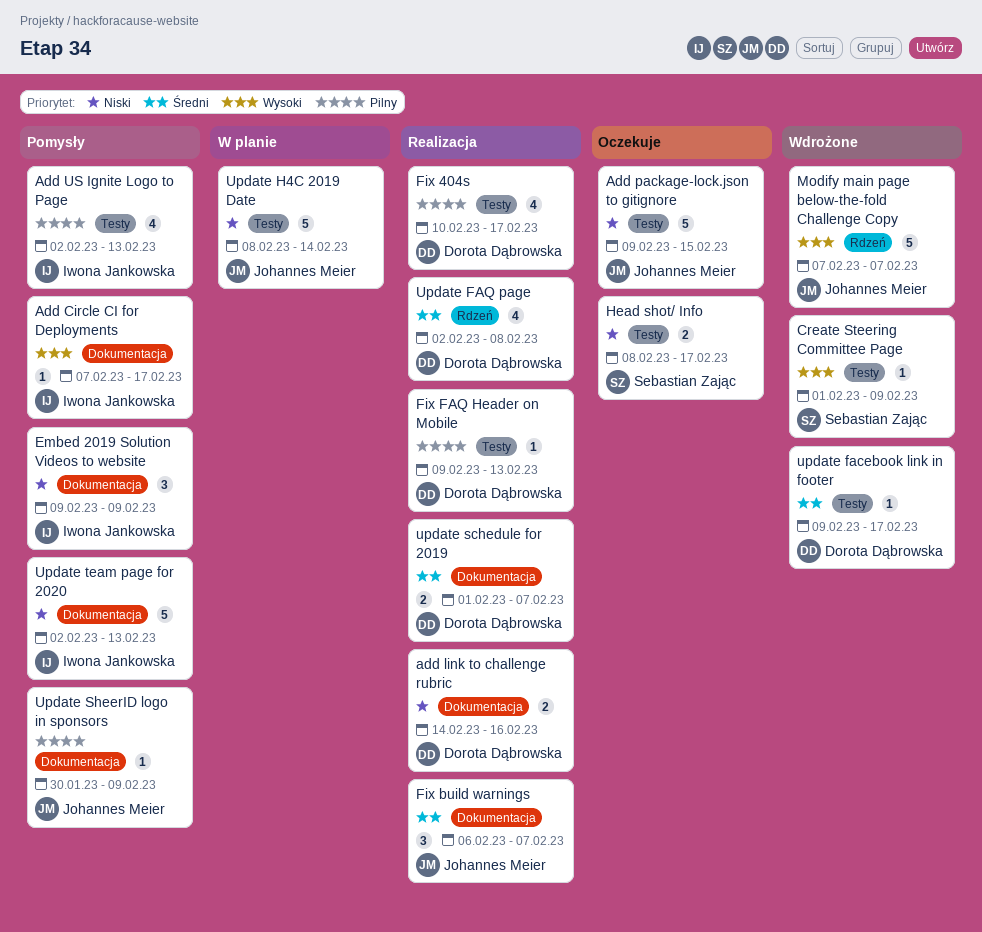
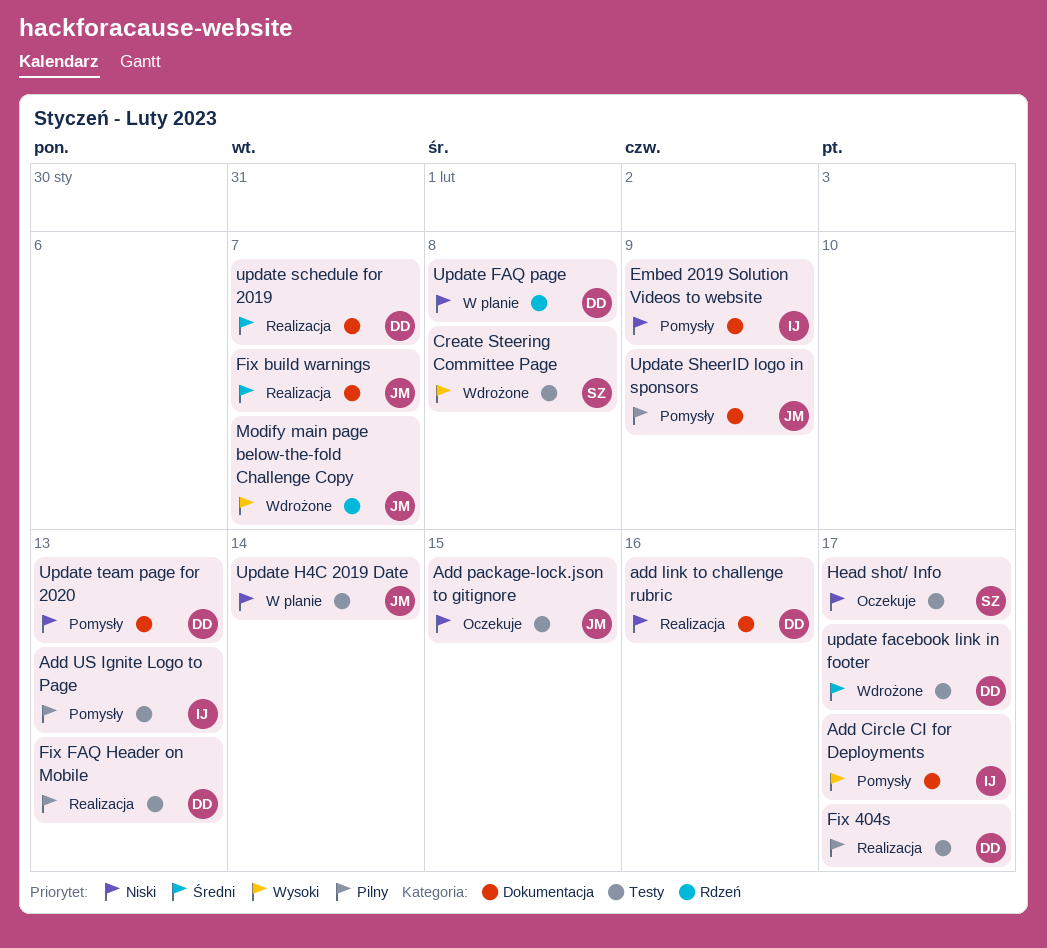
Create Steering Committee Page, due: Feb 9 -> Feb 8
Update FAQ page, status: Realizacja -> W planie
Update FAQ page, priority: Średni -> Niski
Update team page for 2020, owner: Iwona Jankowska -> Dorota Dąbrowska

